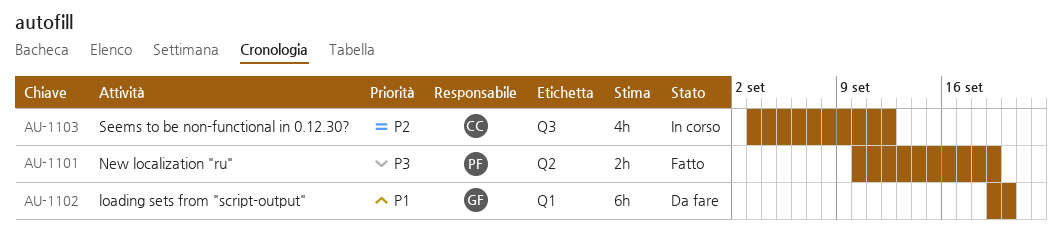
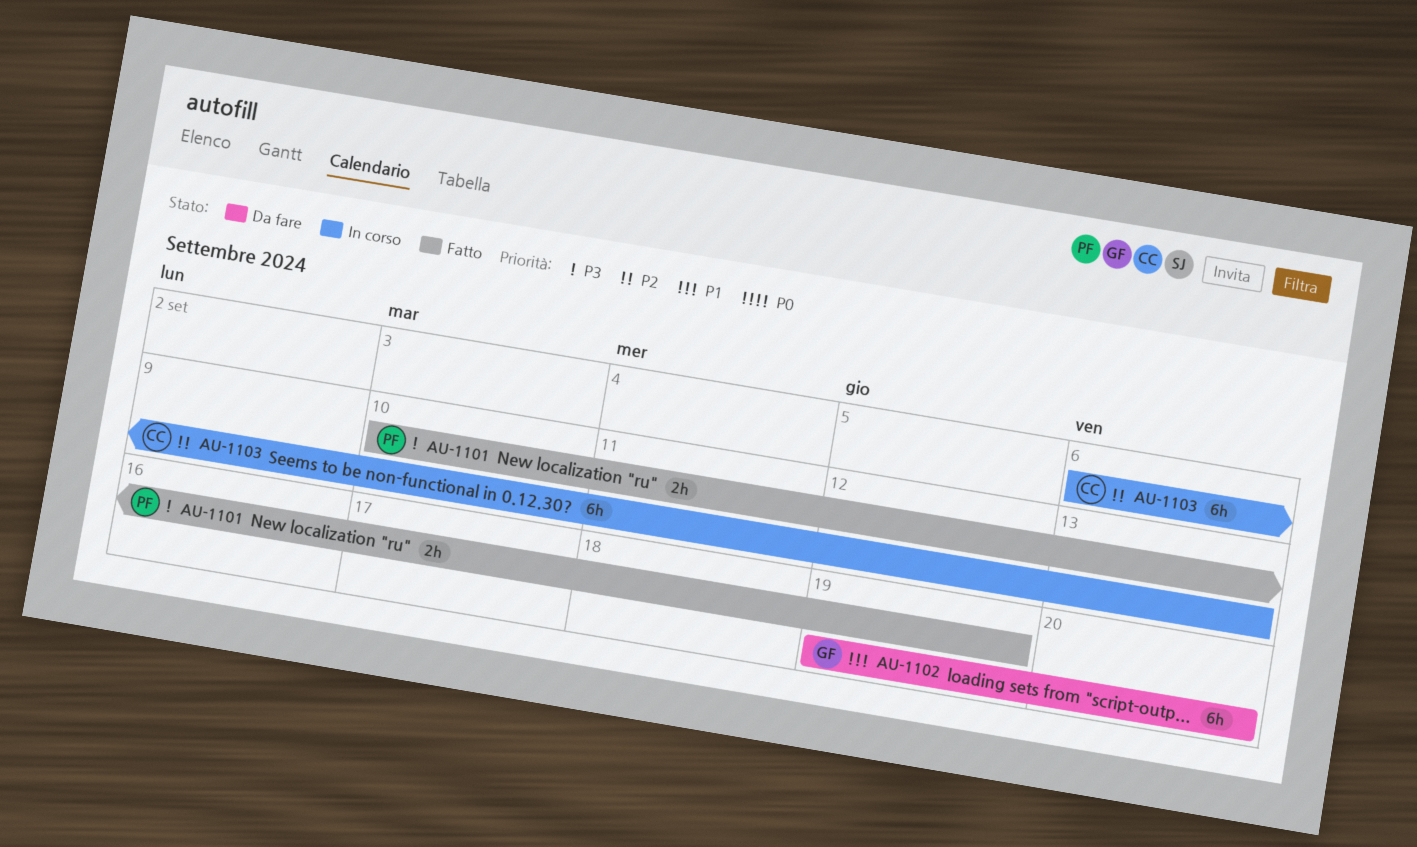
AU-1103, estimate: 4h -> 6h
AU-1103, start: Sep 3 -> Sep 6
AU-1103, due: Sep 12 -> Sep 13

